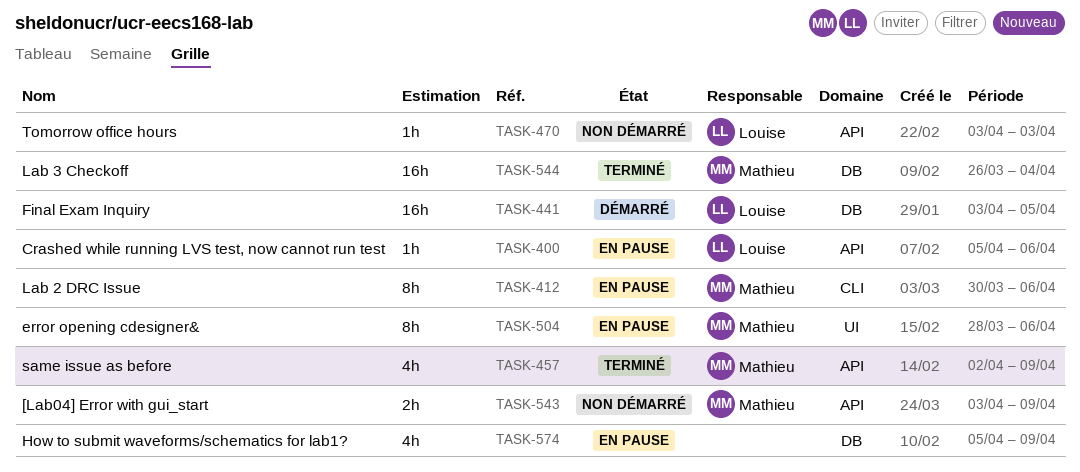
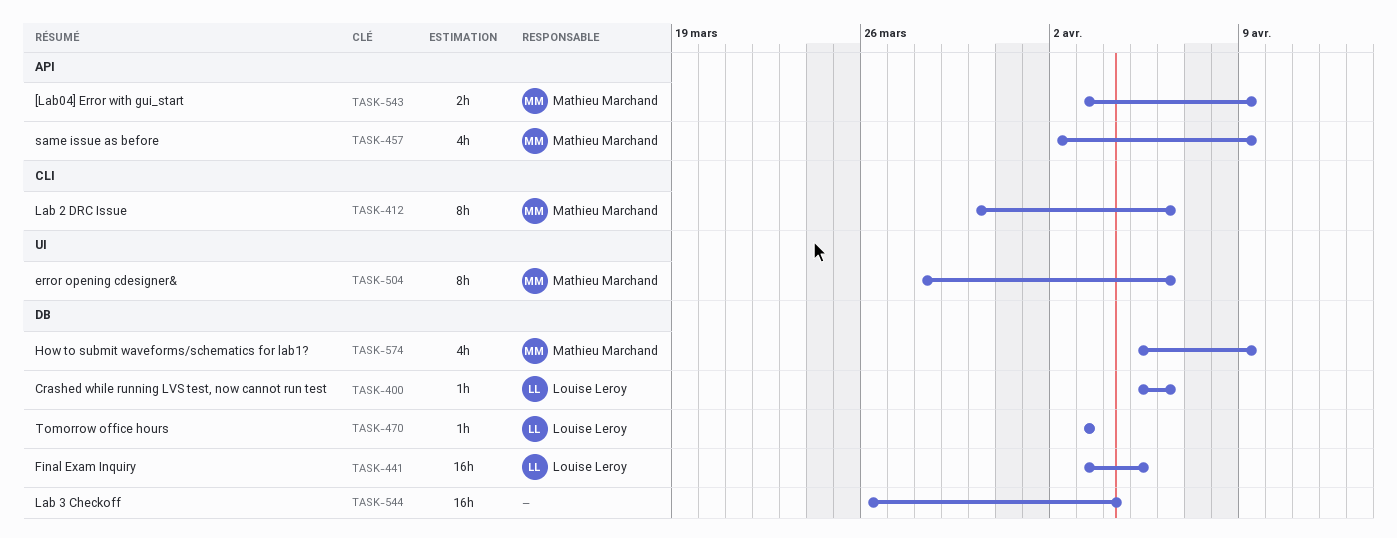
TASK-400, label: API -> DB
TASK-470, label: API -> DB
TASK-544, owner: Mathieu Marchand -> none
TASK-574, owner: none -> Mathieu Marchand

